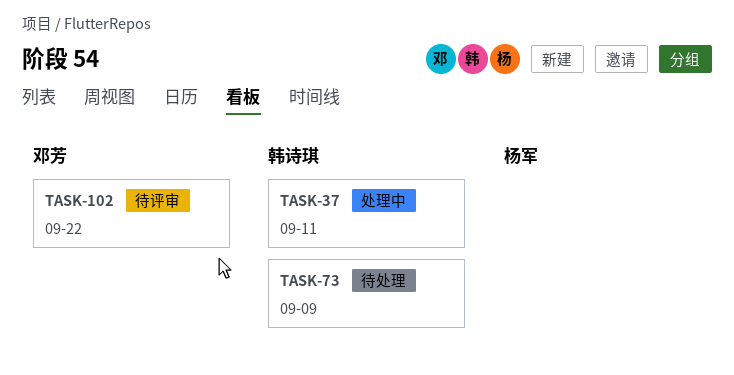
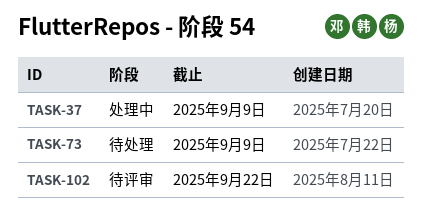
TASK-37, due: Sep 11 -> Sep 9

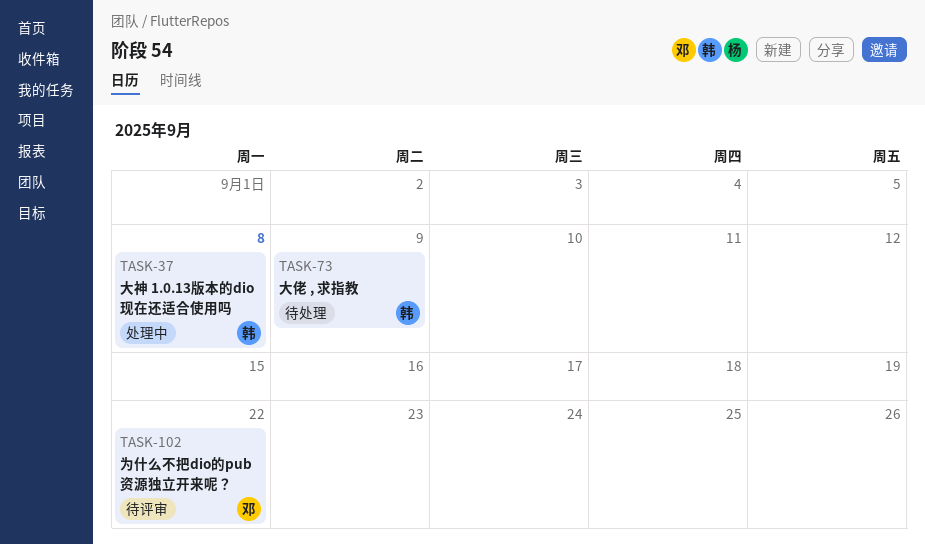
TASK-37, due: Sep 9 -> Sep 8

